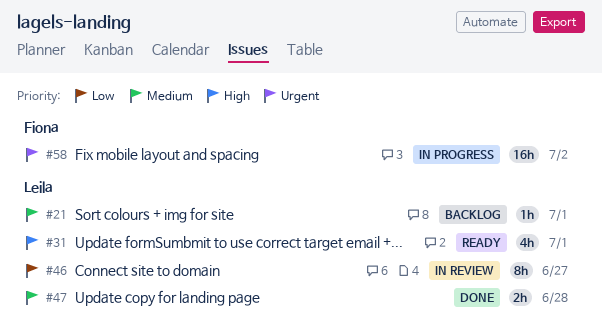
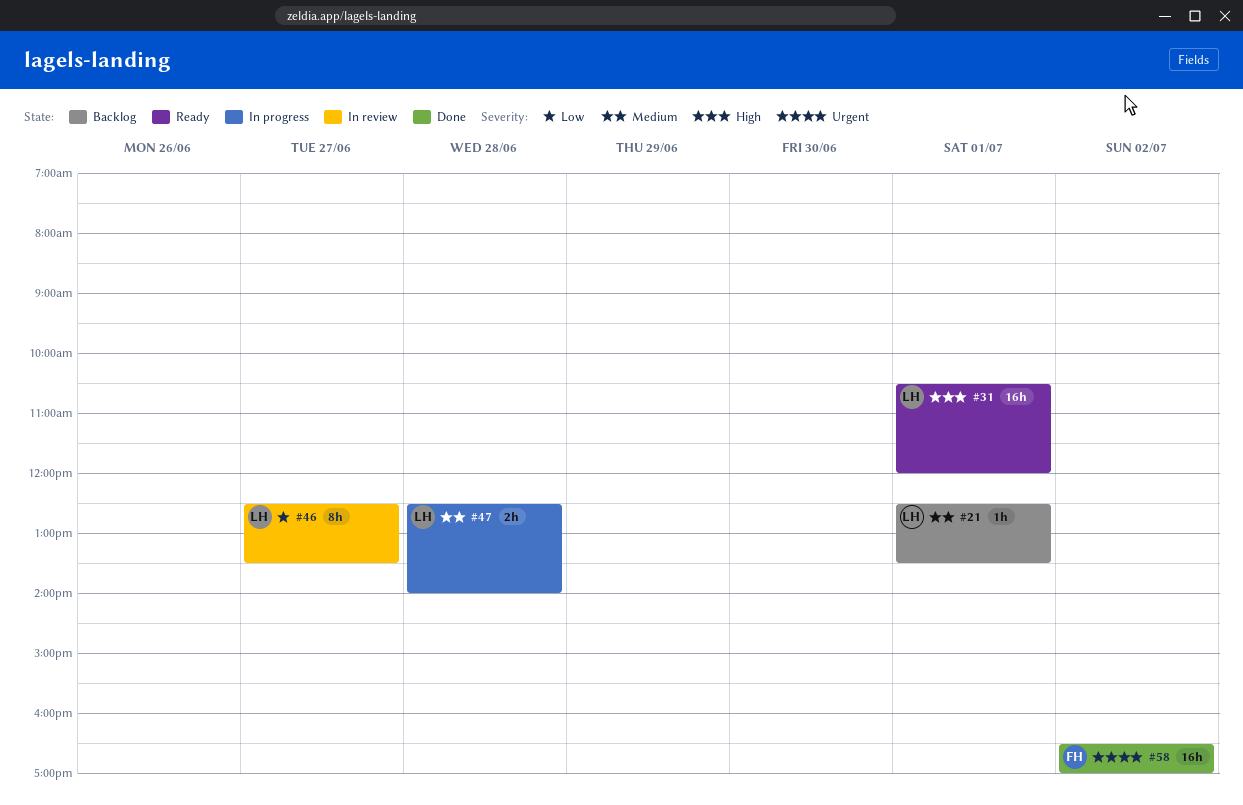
#31, estimate: 4h -> 16h
#47, status: Done -> In progress
#58, status: In progress -> Done

